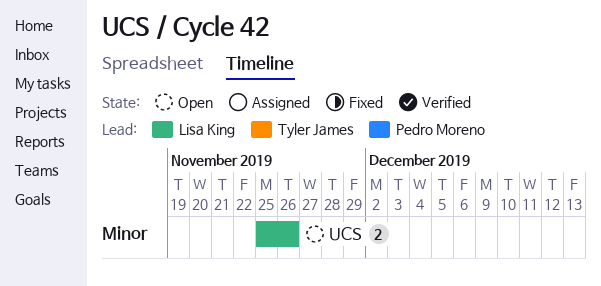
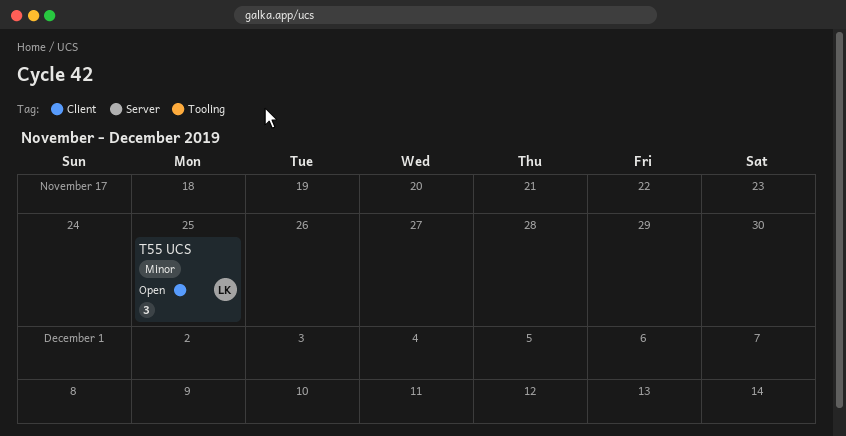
UCS, estimate: 2 -> 3
UCS, due: Nov 26 -> Nov 25

